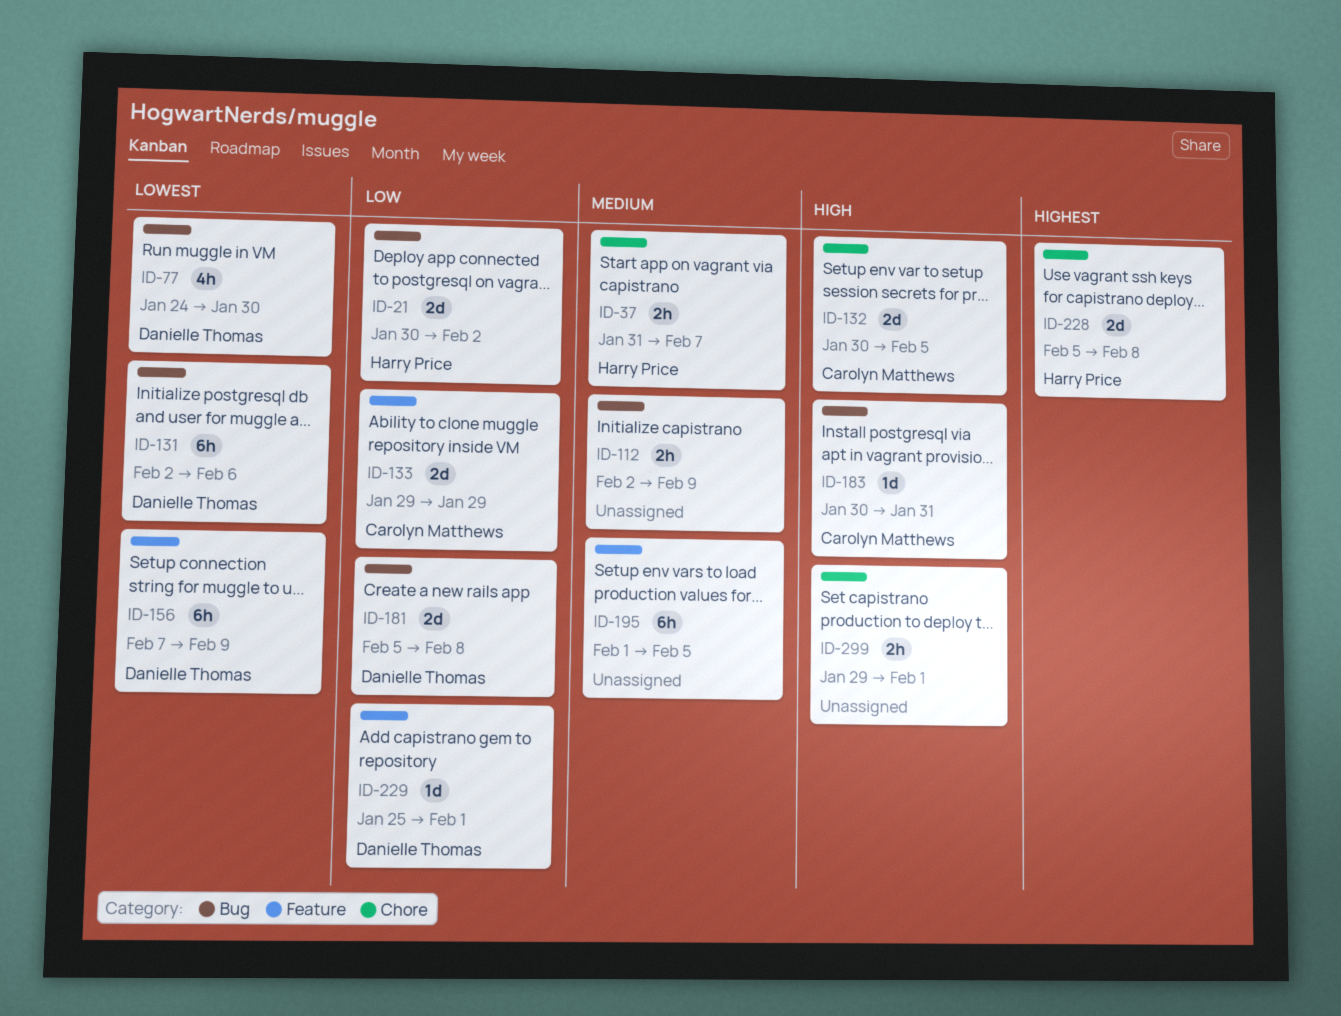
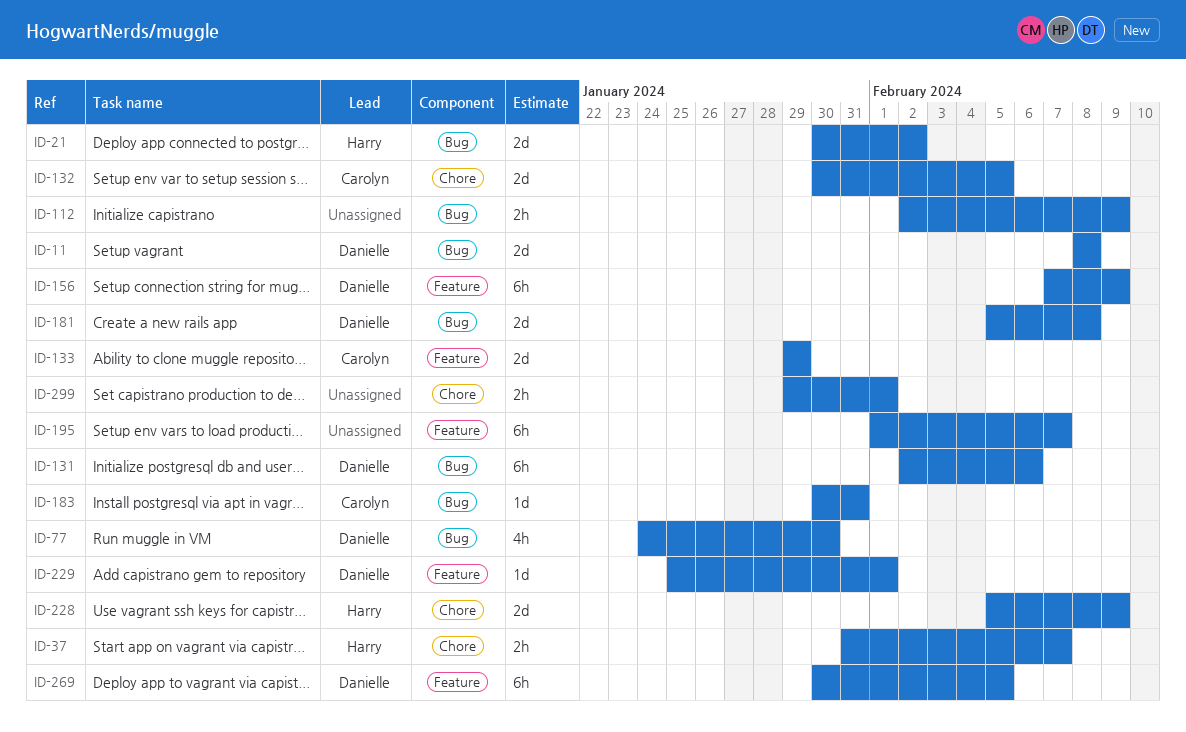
ID-11: none -> present
ID-195, due: Feb 5 -> Feb 7
ID-228, due: Feb 8 -> Feb 9
ID-269: none -> present

